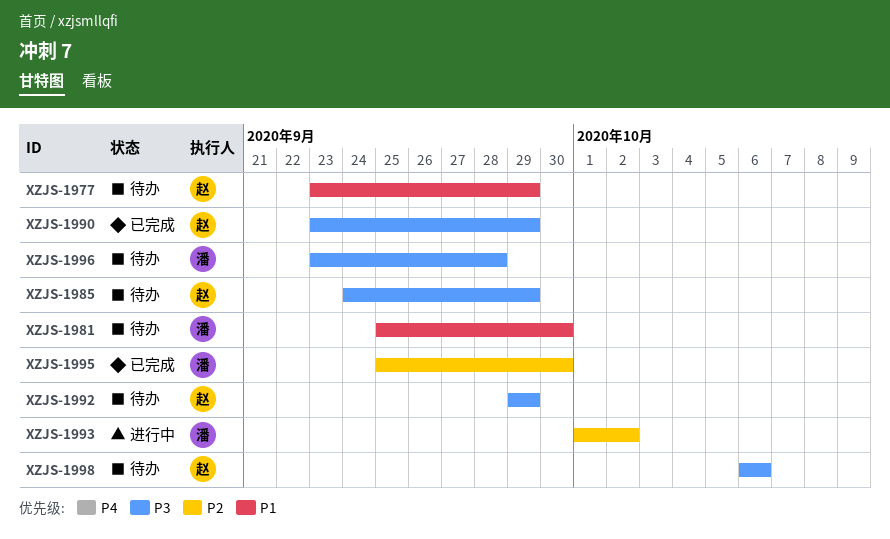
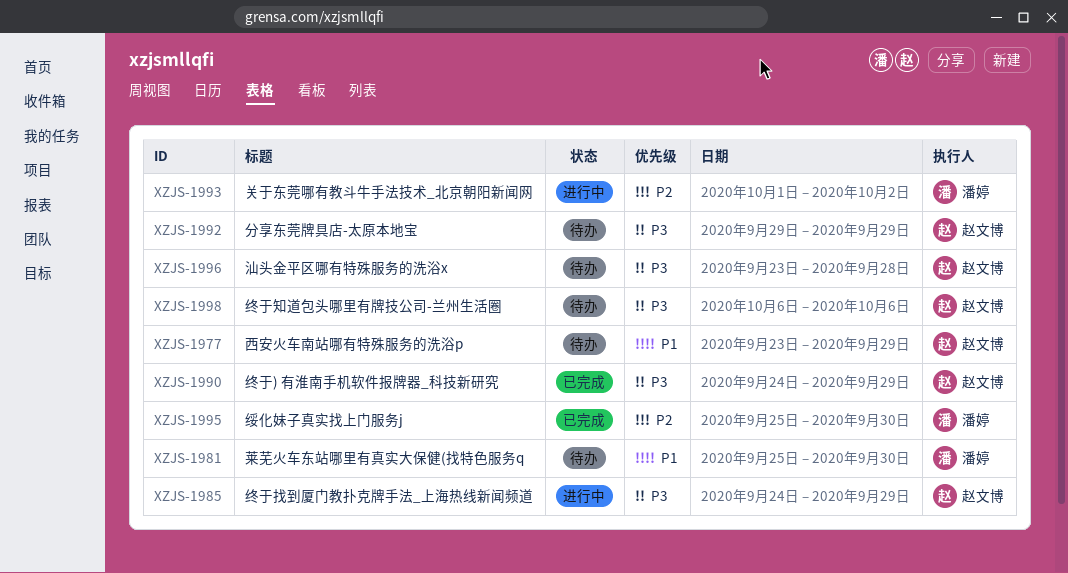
XZJS-1985, status: 待办 -> 进行中
XZJS-1990, start: Sep 23 -> Sep 24
XZJS-1996, owner: 潘婷 -> 赵文博

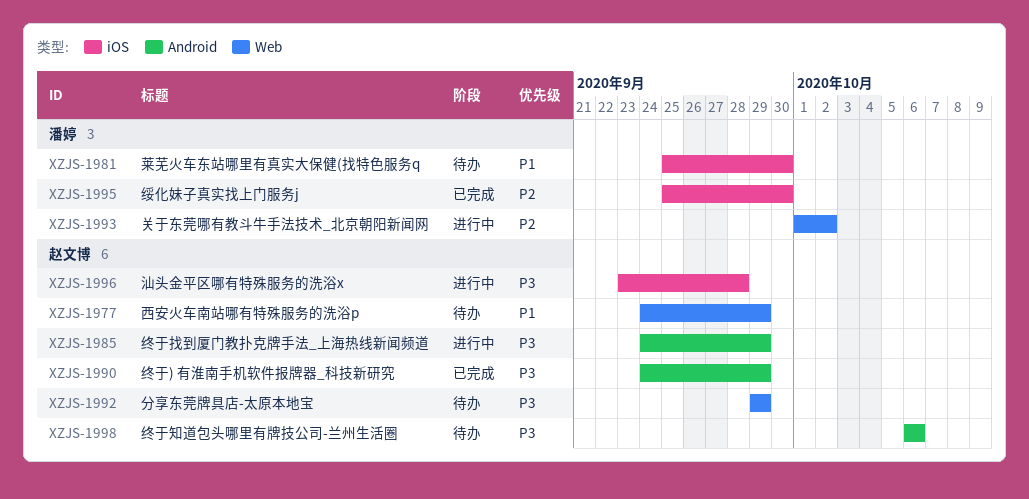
XZJS-1977, start: Sep 23 -> Sep 24
XZJS-1996, status: 待办 -> 进行中

